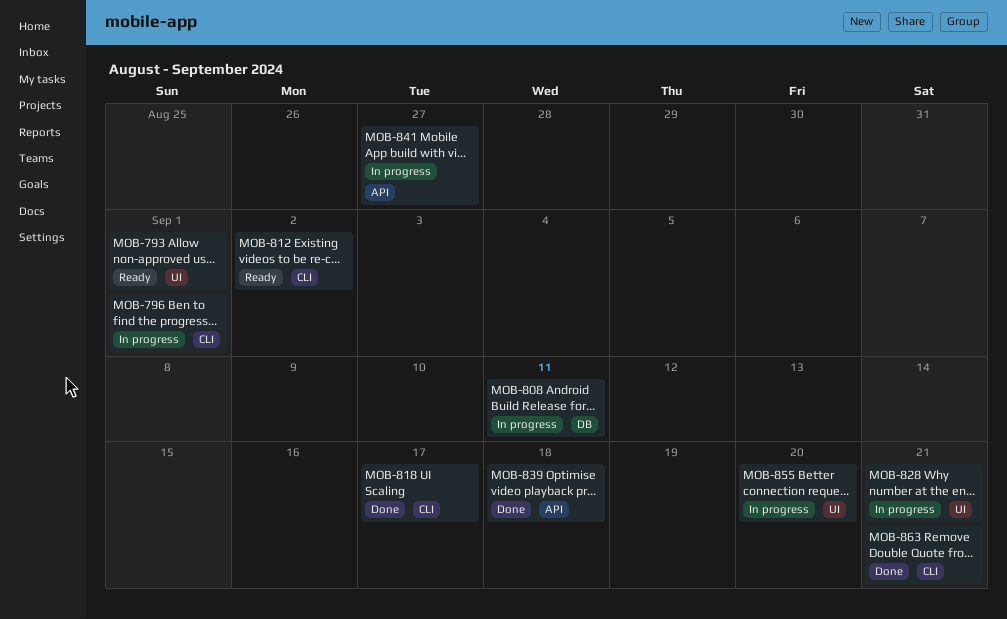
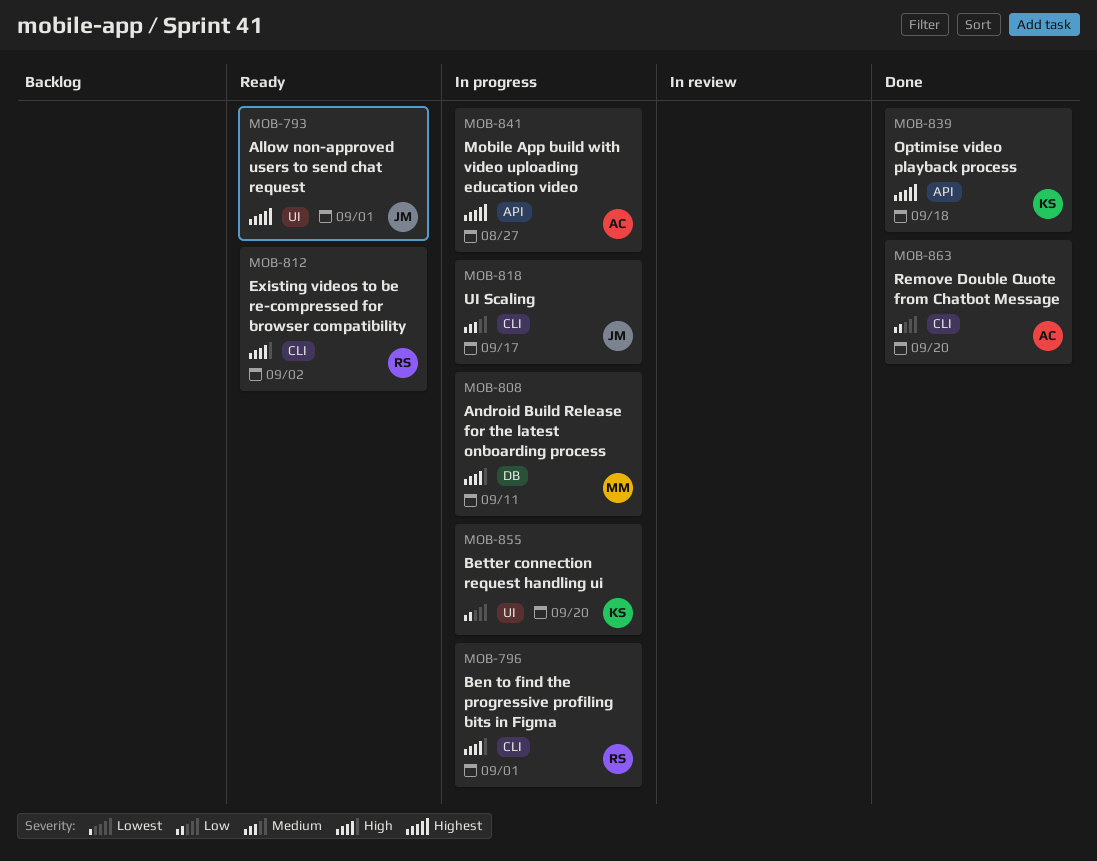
MOB-818, status: Done -> In progress
MOB-828: present -> none
MOB-863, due: Sep 21 -> Sep 20

